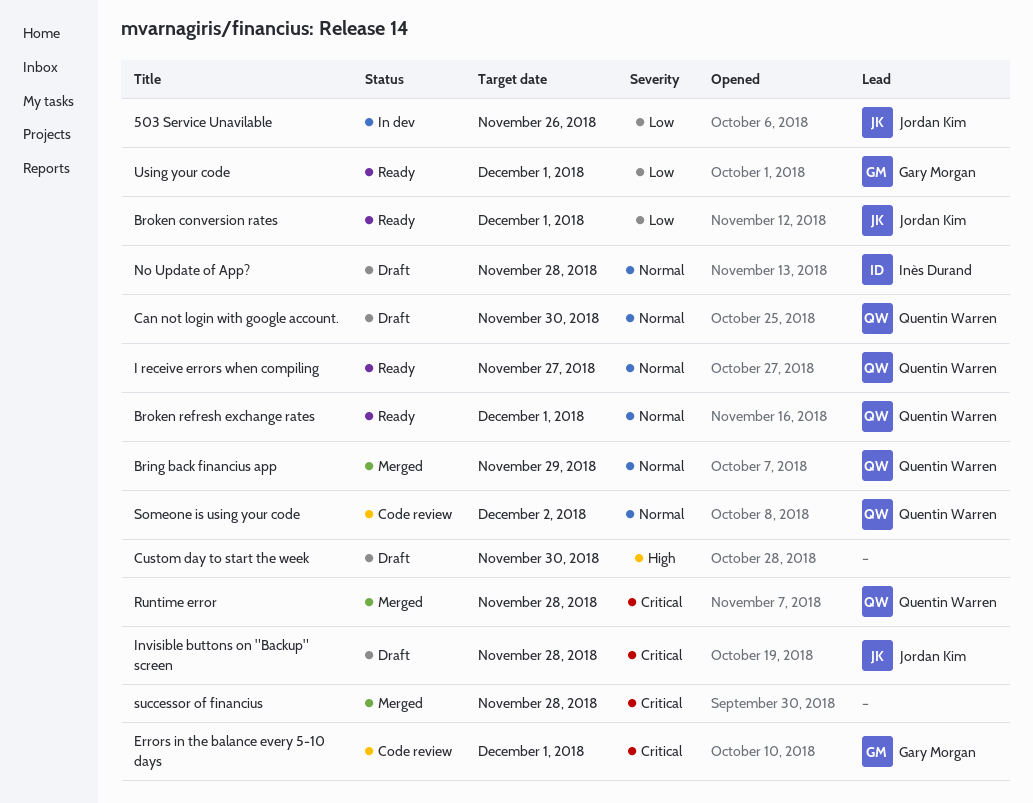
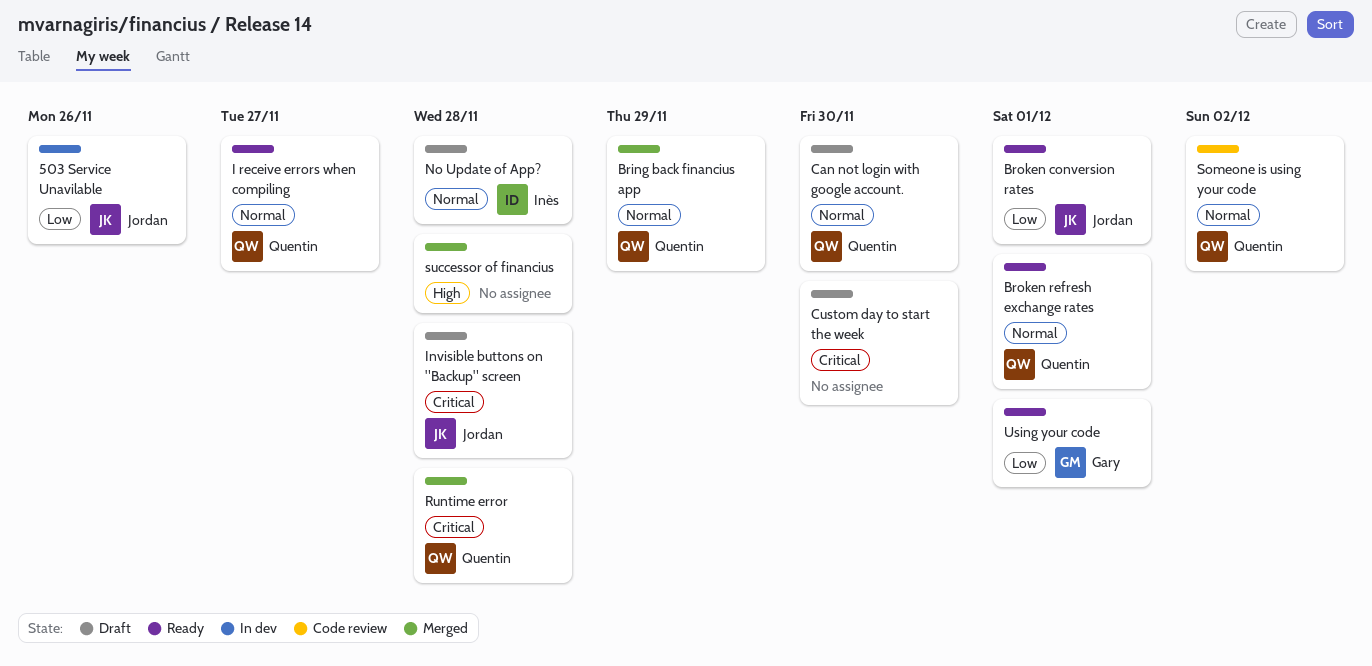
Custom day to start the week, priority: High -> Critical
Errors in the balance every 5-10 days: present -> none
successor of financius, priority: Critical -> High

